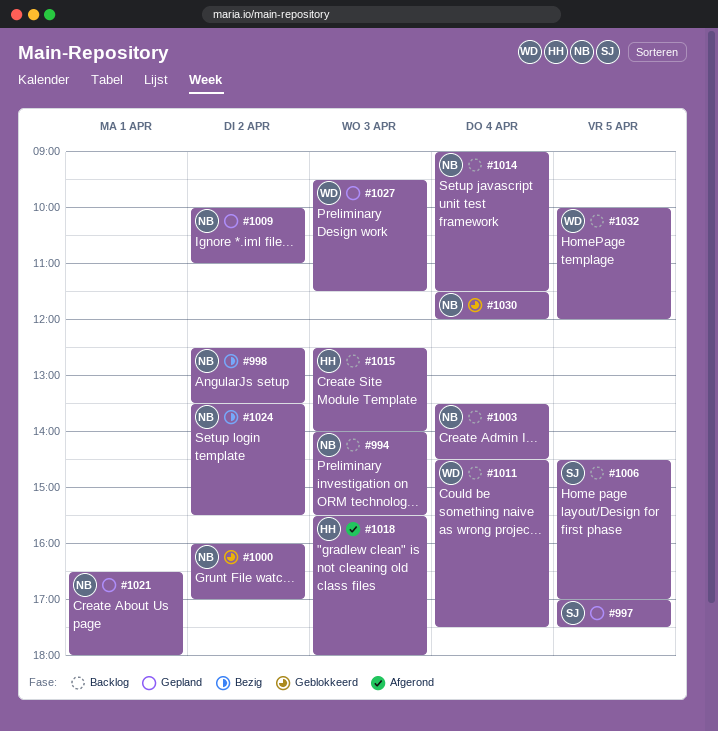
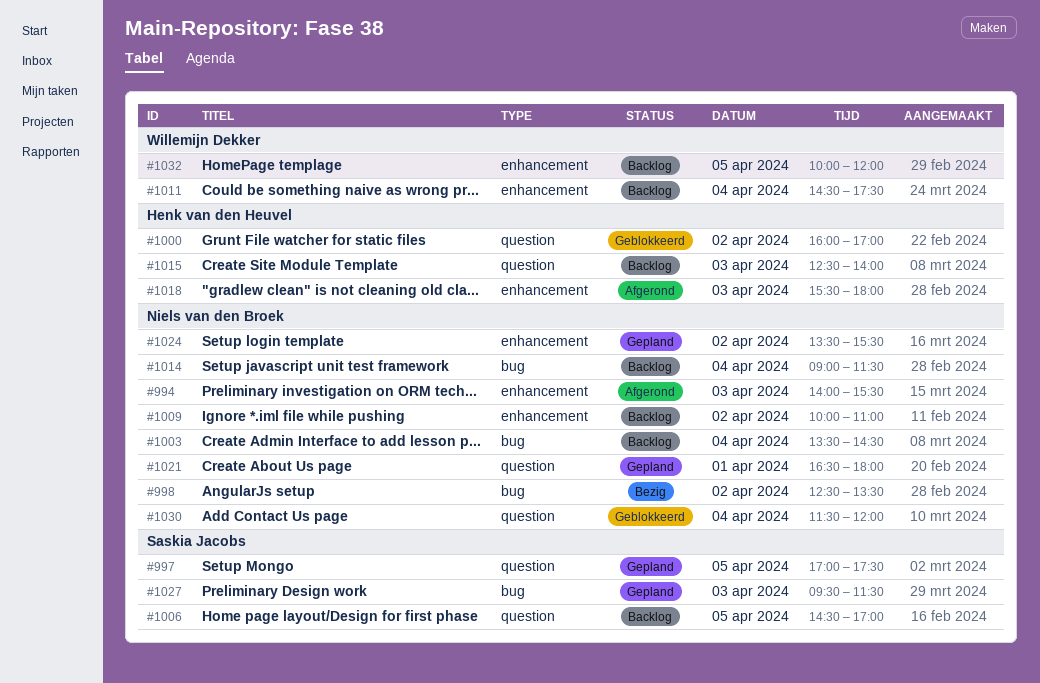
#994, status: Backlog -> Afgerond
#1000, owner: Niels van den Broek -> Henk van den Heuvel
#1009, status: Gepland -> Backlog
#1024, status: Bezig -> Gepland
#1027, owner: Willemijn Dekker -> Saskia Jacobs

